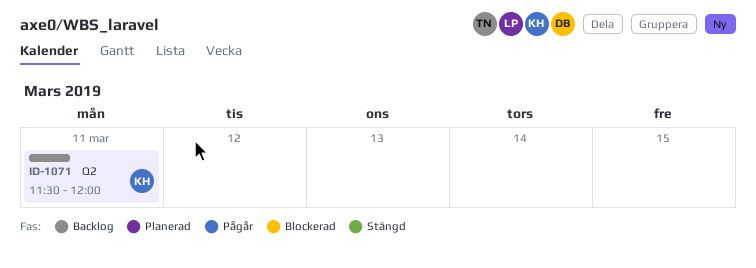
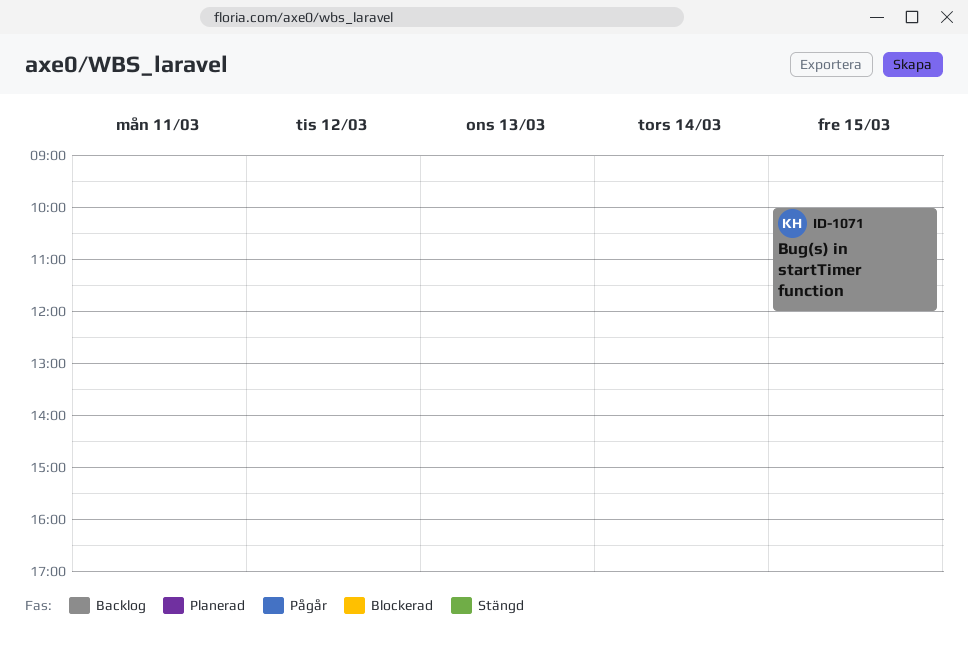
ID-1071, day: Mar 11 -> Mar 15
ID-1071, begins: 11:30 -> 10:00

